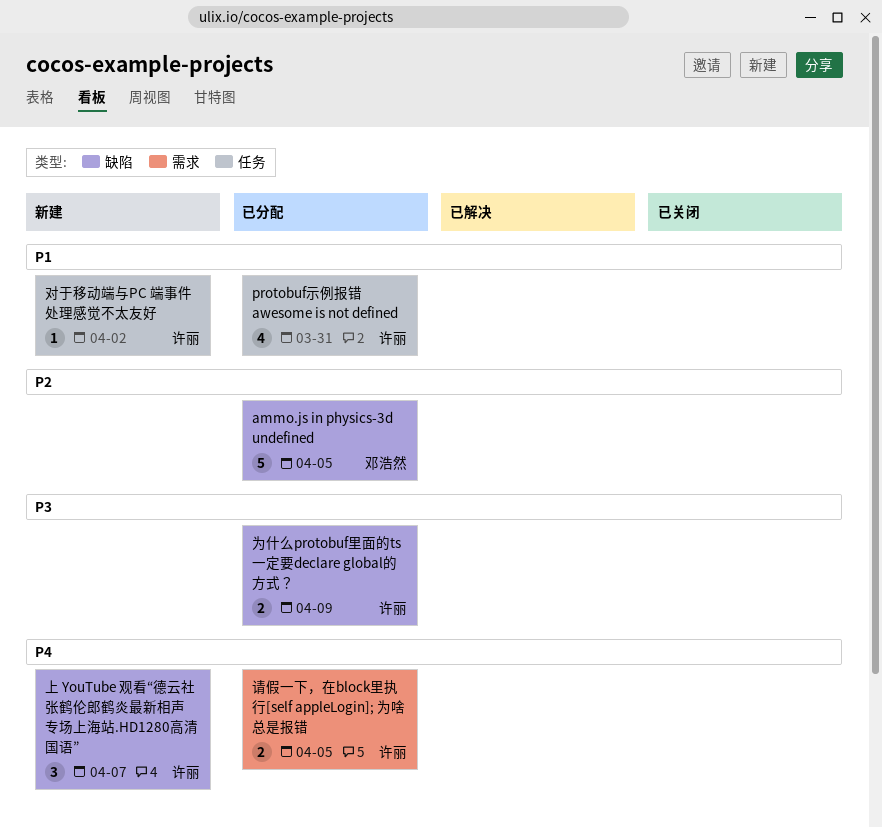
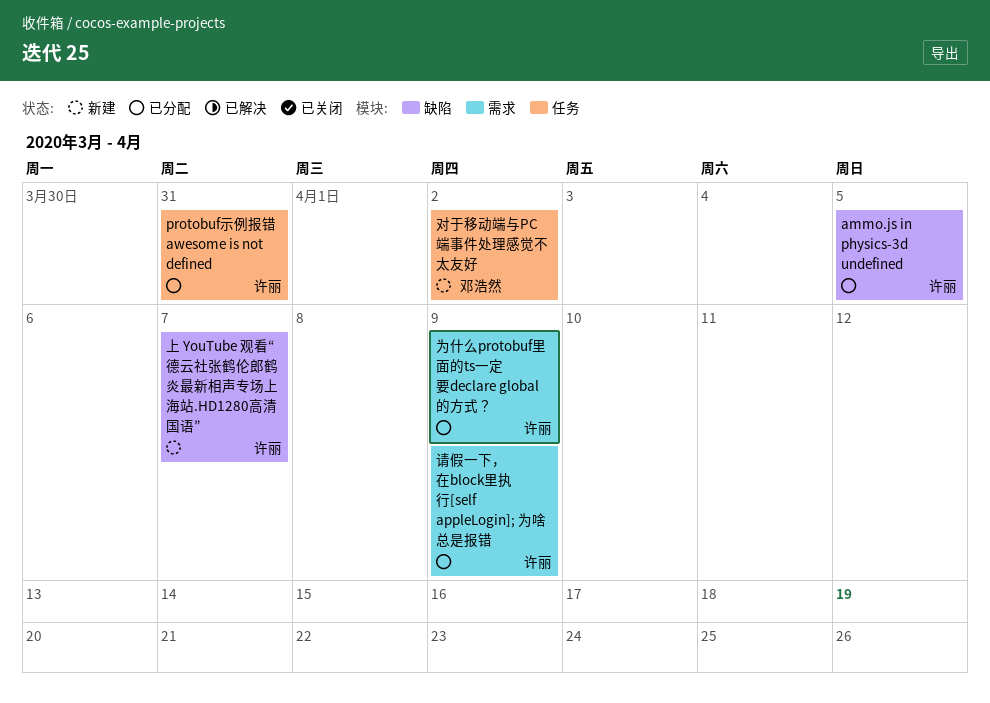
ammo.js in physics-3d undefined, owner: 邓浩然 -> 许丽
为什么protobuf里面的ts一定要declare global的方式？, label: 缺陷 -> 需求
对于移动端与PC 端事件处理感觉不太友好, owner: 许丽 -> 邓浩然
请假一下，在block里执行[self appleLogin]; 为啥总是报错, due: Apr 5 -> Apr 9

